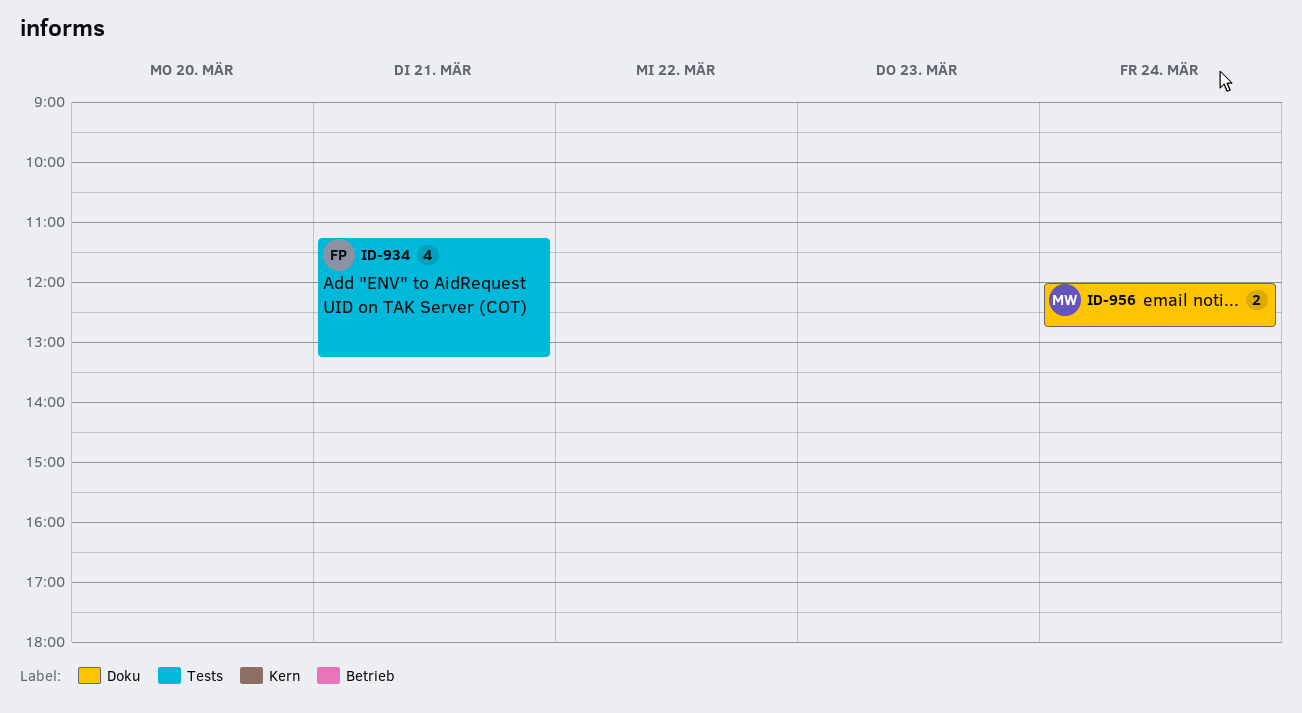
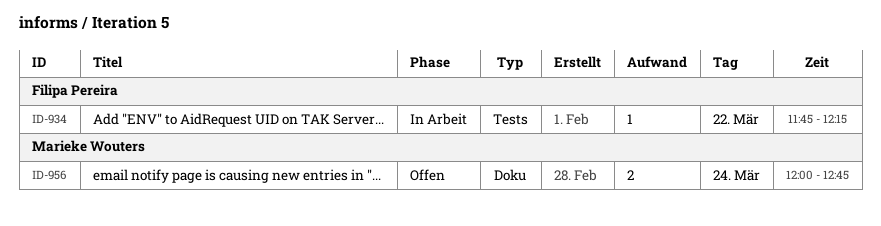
ID-934, estimate: 4 -> 1
ID-934, day: Mar 21 -> Mar 22
ID-934, begins: 11:15 -> 11:45
ID-934, ends: 13:15 -> 12:15

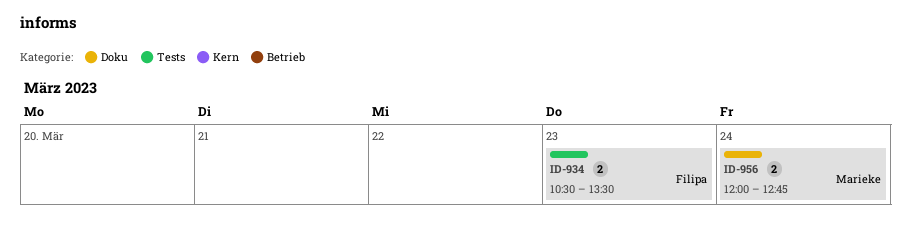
ID-934, estimate: 1 -> 2
ID-934, day: Mar 22 -> Mar 23
ID-934, begins: 11:45 -> 10:30
ID-934, ends: 12:15 -> 13:30

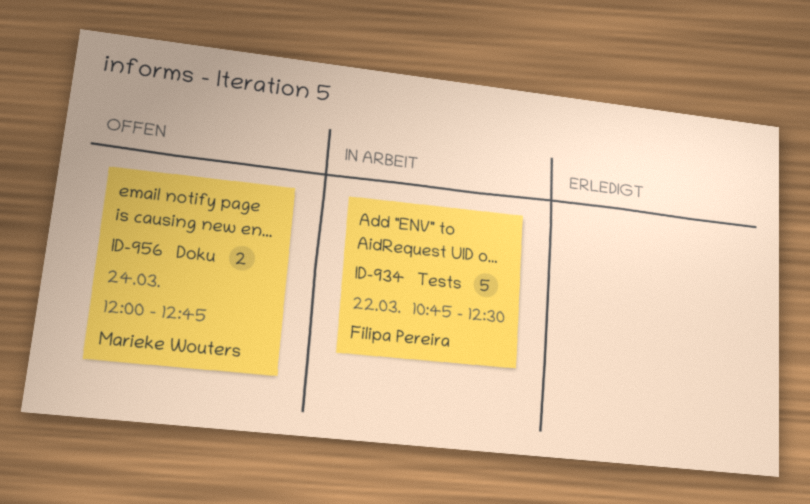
ID-934, estimate: 2 -> 5
ID-934, day: Mar 23 -> Mar 22
ID-934, begins: 10:30 -> 10:45
ID-934, ends: 13:30 -> 12:30

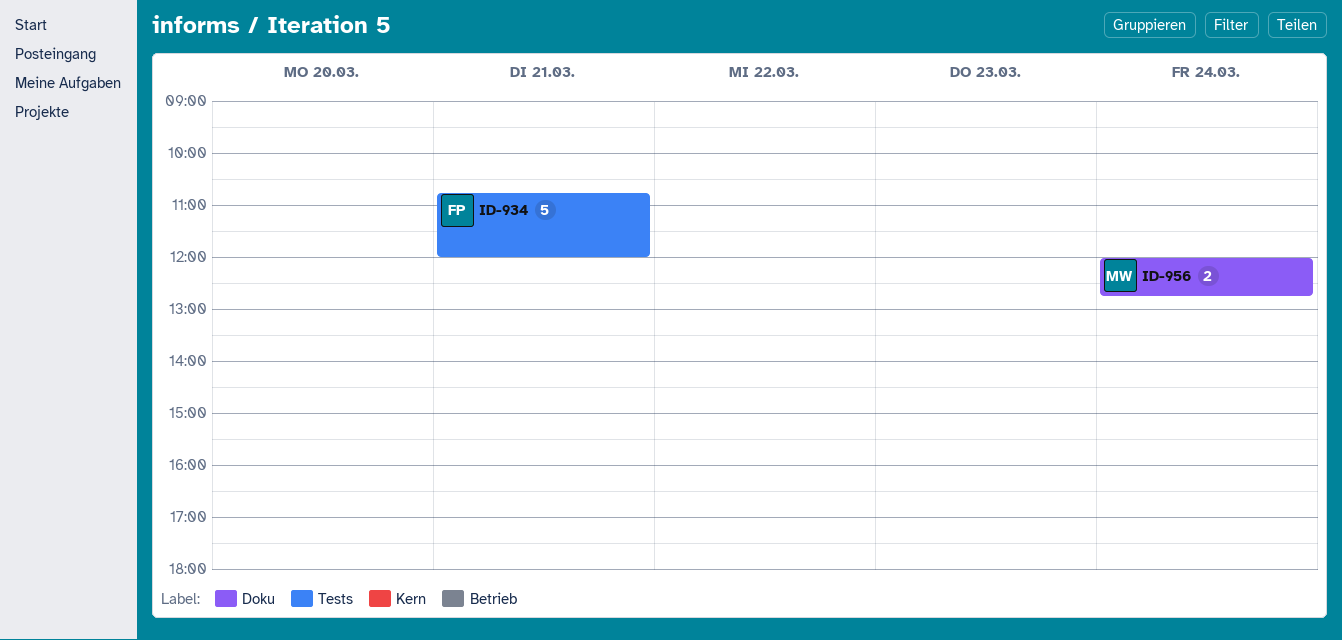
ID-934, day: Mar 22 -> Mar 21
ID-934, ends: 12:30 -> 12:00

